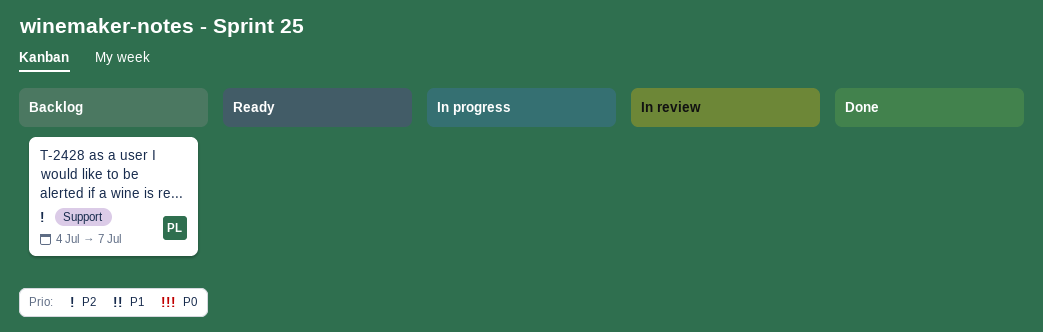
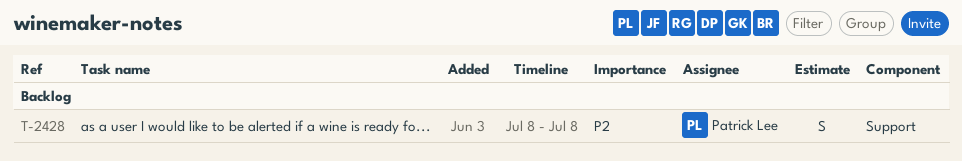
T-2428, start: Jul 4 -> Jul 8
T-2428, due: Jul 7 -> Jul 8

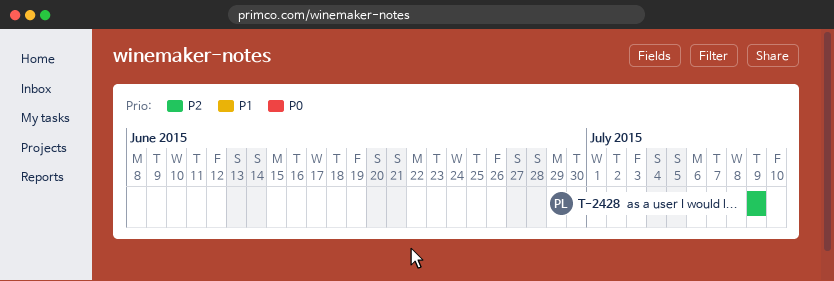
T-2428, start: Jul 8 -> Jul 9
T-2428, due: Jul 8 -> Jul 9

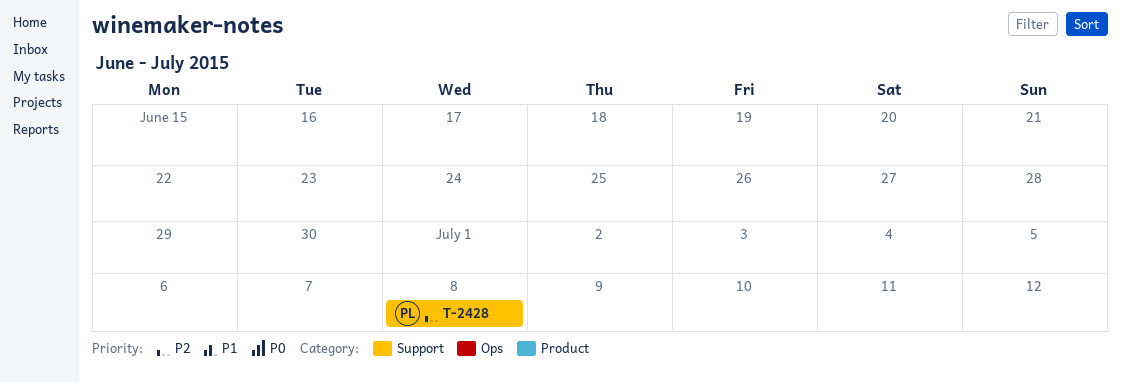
T-2428, start: Jul 9 -> Jul 8
T-2428, due: Jul 9 -> Jul 8

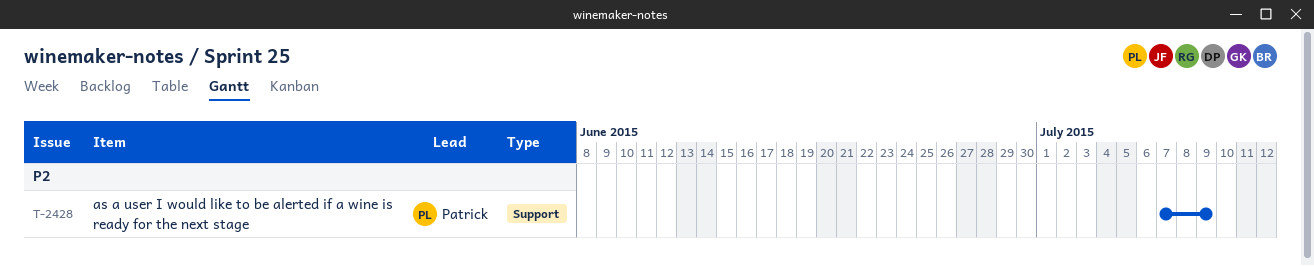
T-2428, start: Jul 8 -> Jul 7
T-2428, due: Jul 8 -> Jul 9

